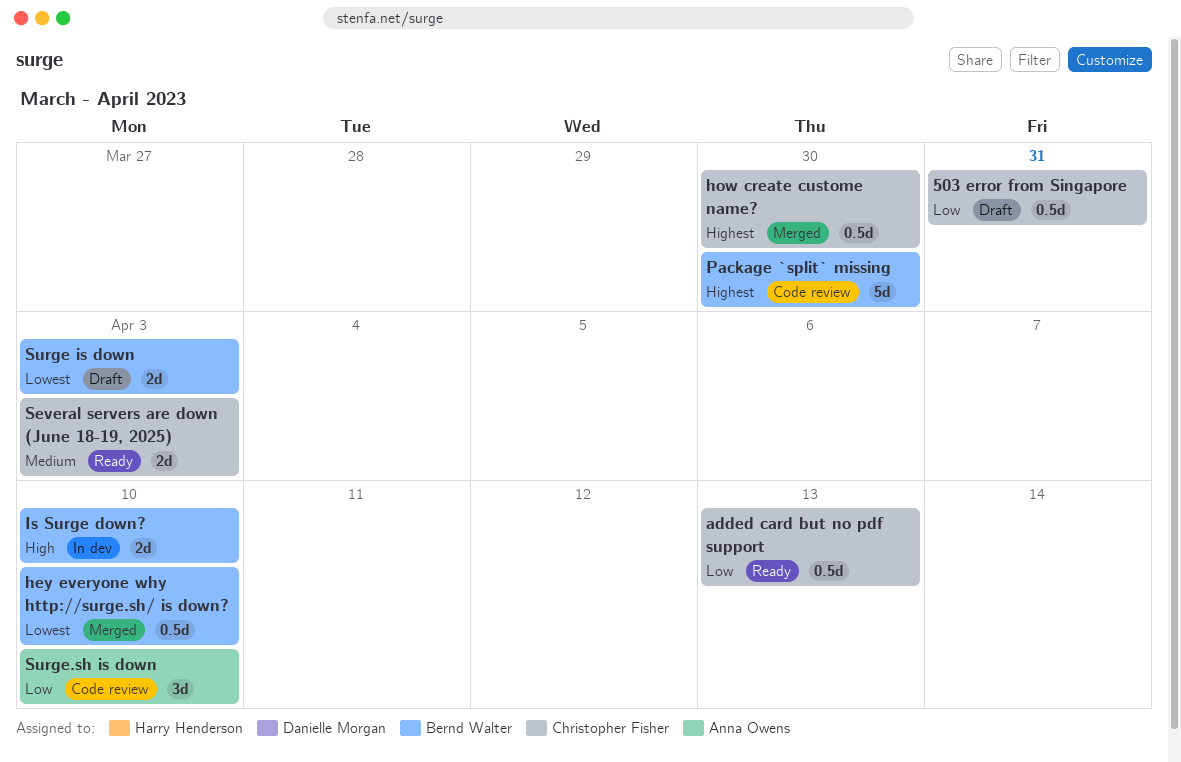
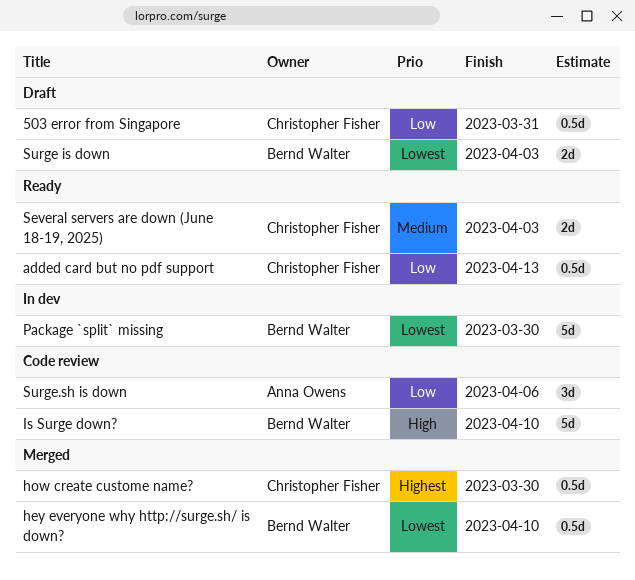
Is Surge down?, status: In dev -> Code review
Is Surge down?, estimate: 2d -> 5d
Package `split` missing, status: Code review -> In dev
Package `split` missing, priority: Highest -> Lowest
Surge.sh is down, due: Apr 10 -> Apr 6

